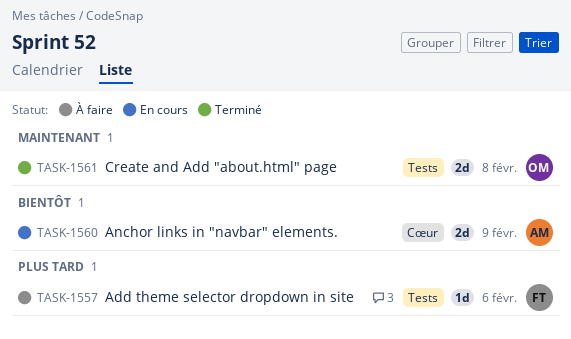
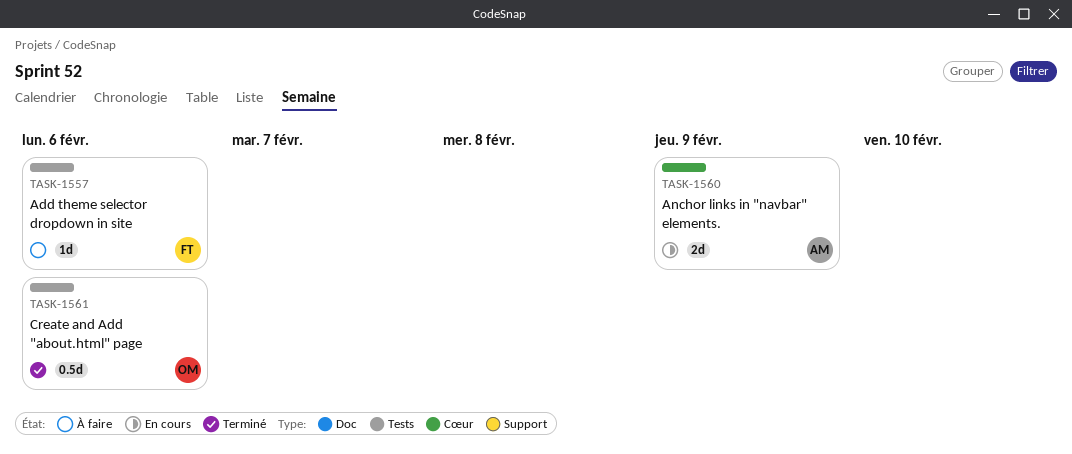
TASK-1561, estimate: 2d -> 0.5d
TASK-1561, due: Feb 8 -> Feb 6

